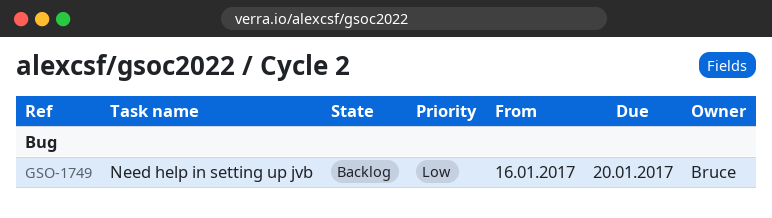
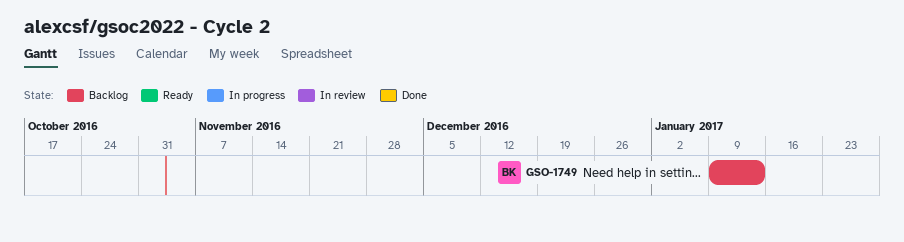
GSO-1749, start: Jan 16 -> Jan 9
GSO-1749, due: Jan 20 -> Jan 13

